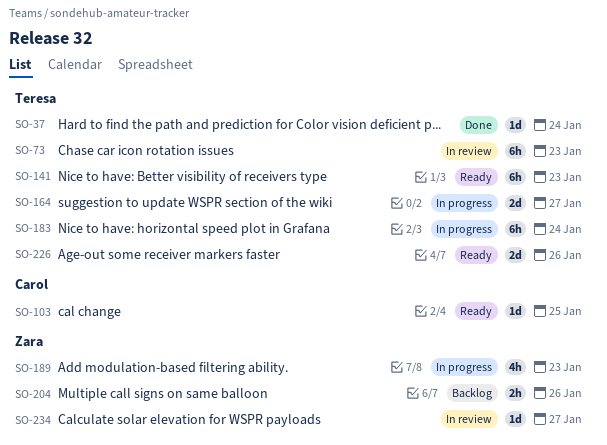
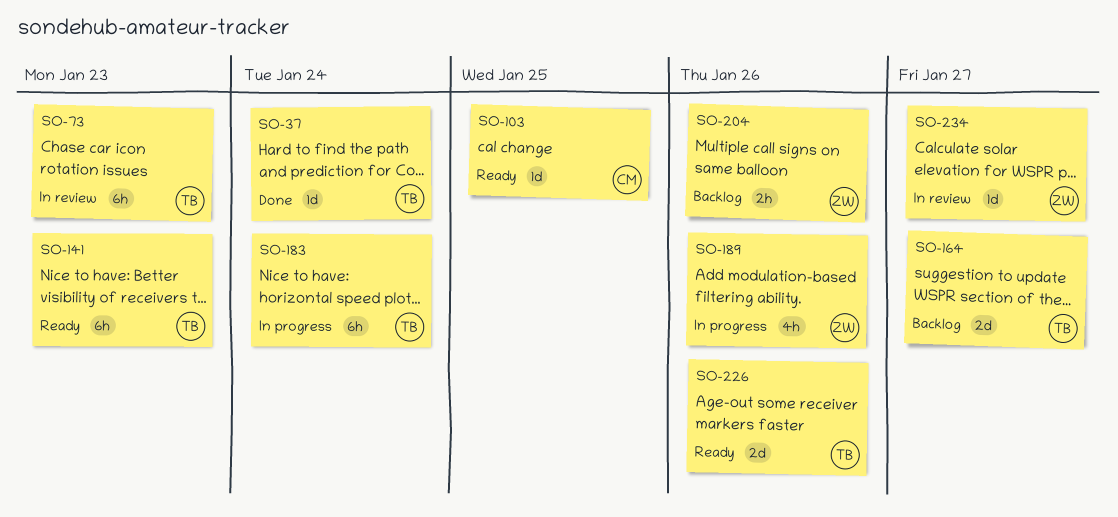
SO-164, status: In progress -> Backlog
SO-189, due: Jan 23 -> Jan 26

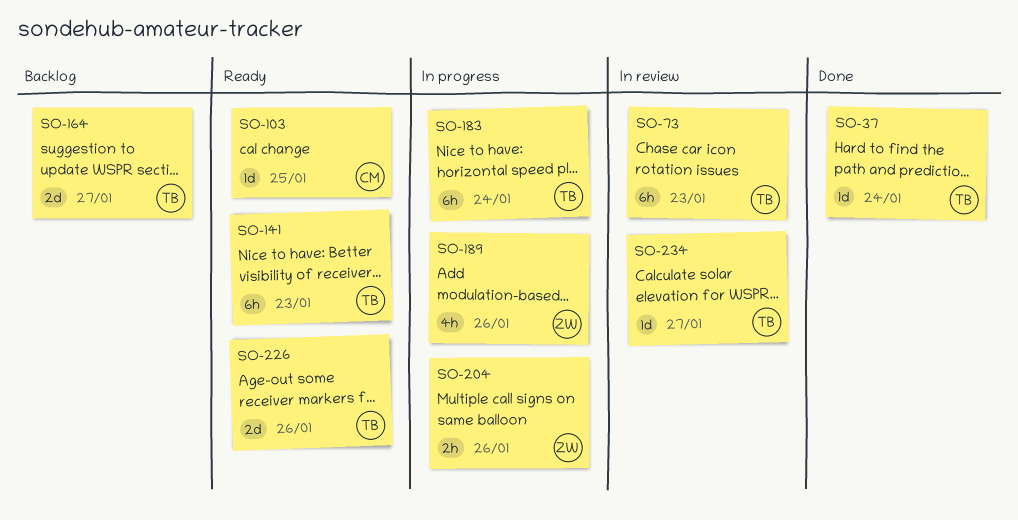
SO-204, status: Backlog -> In progress
SO-234, owner: ZW -> TB

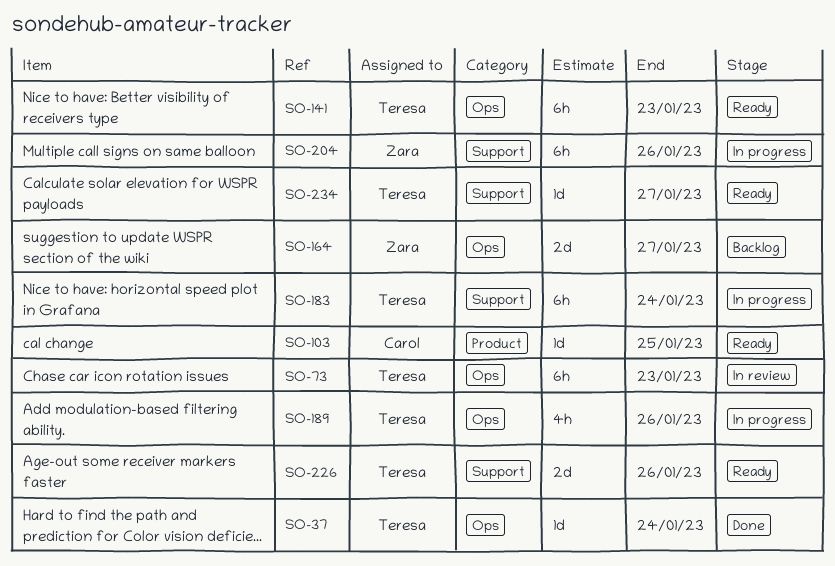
SO-164, owner: Teresa -> Zara
SO-189, owner: Zara -> Teresa
SO-204, estimate: 2h -> 6h
SO-234, status: In review -> Ready

